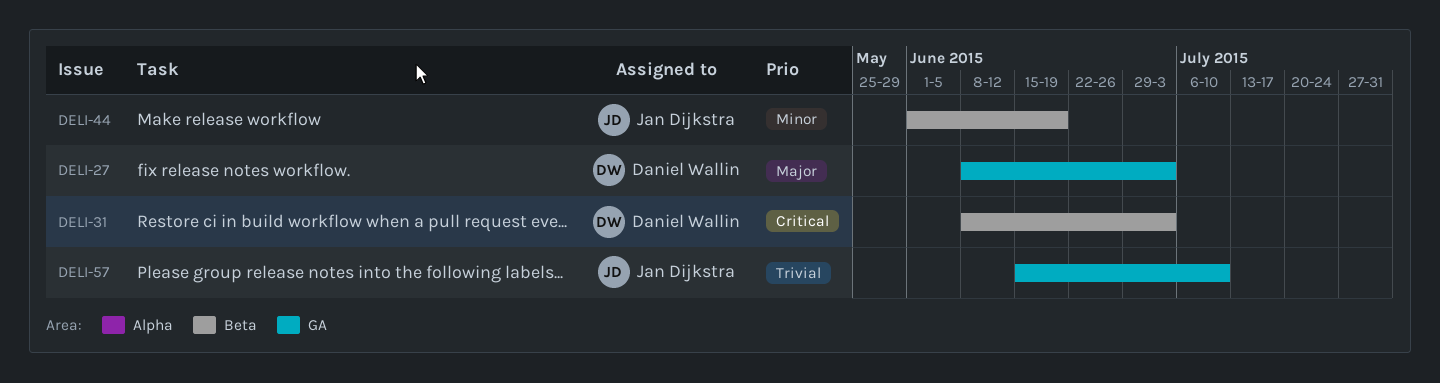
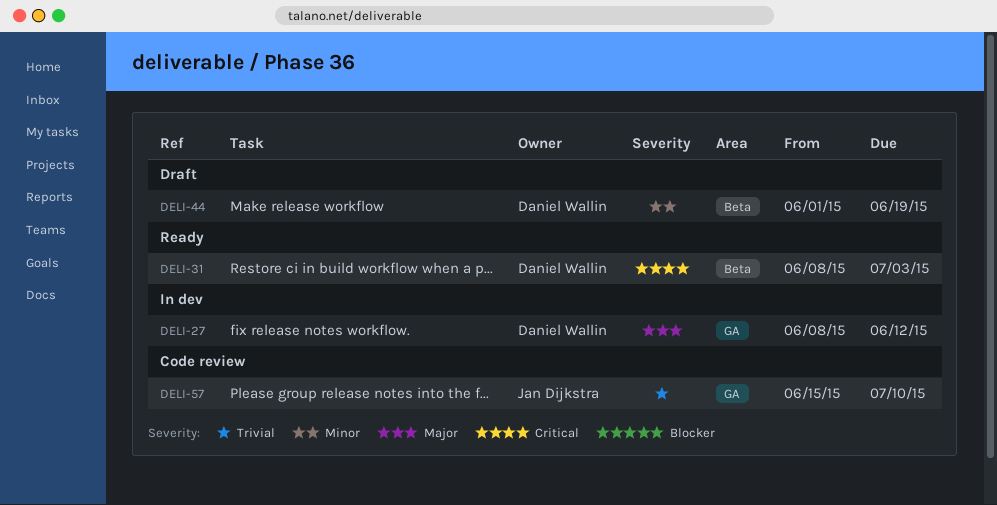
DELI-27, due: Jul 3 -> Jun 12
DELI-44, owner: Jan Dijkstra -> Daniel Wallin

